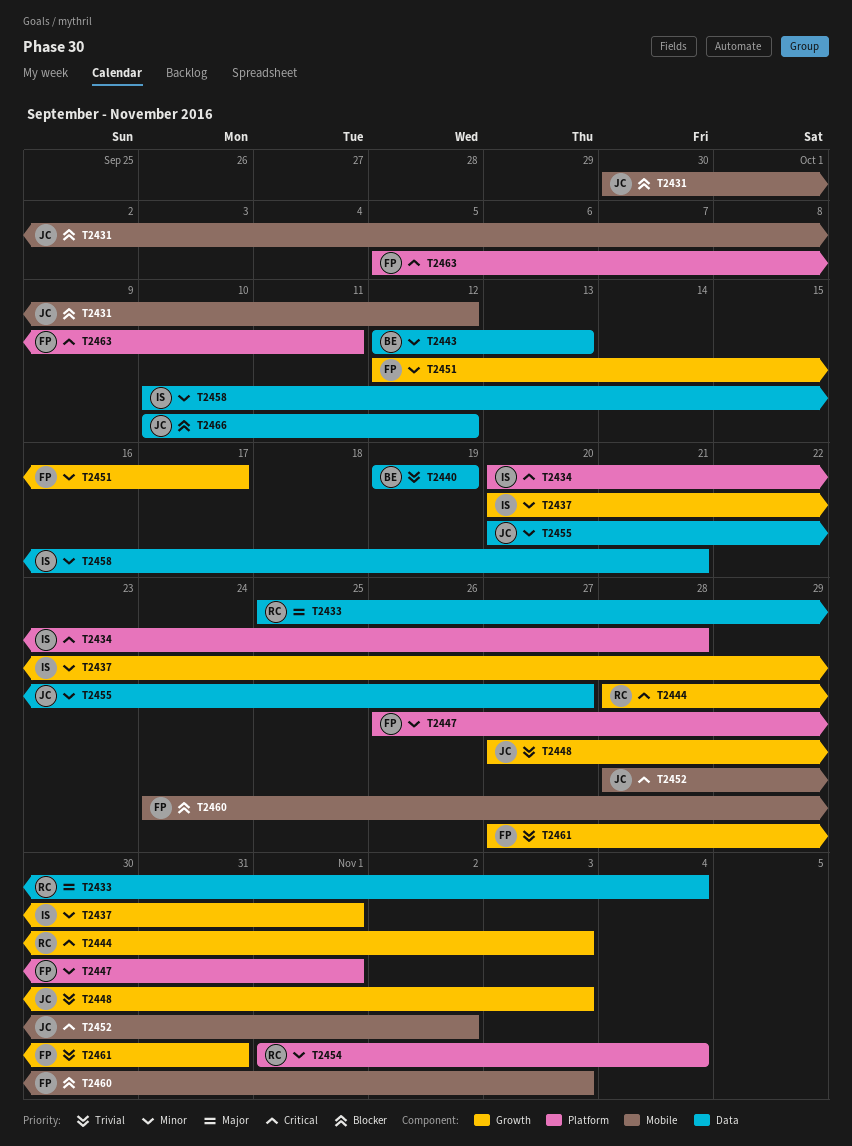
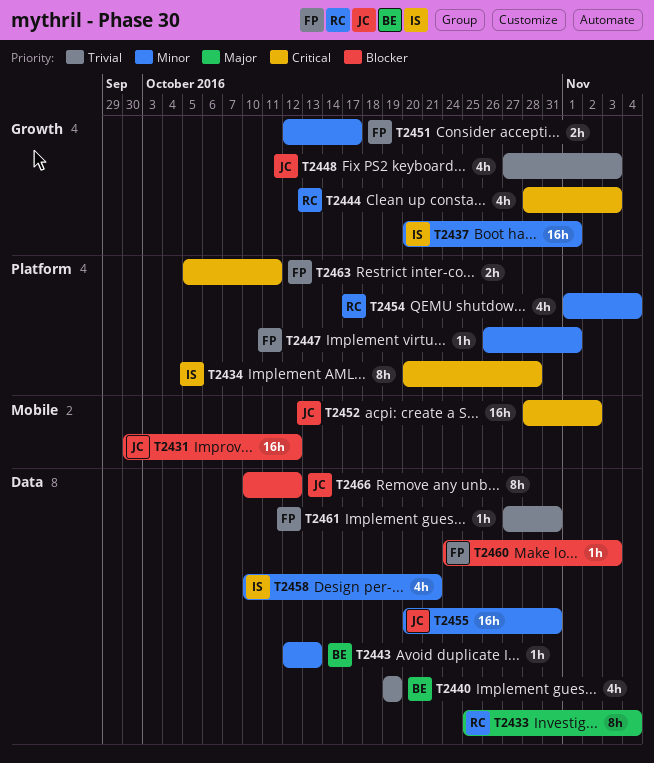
T2455, due: Oct 27 -> Oct 31
T2460, label: Mobile -> Data
T2461, label: Growth -> Data

